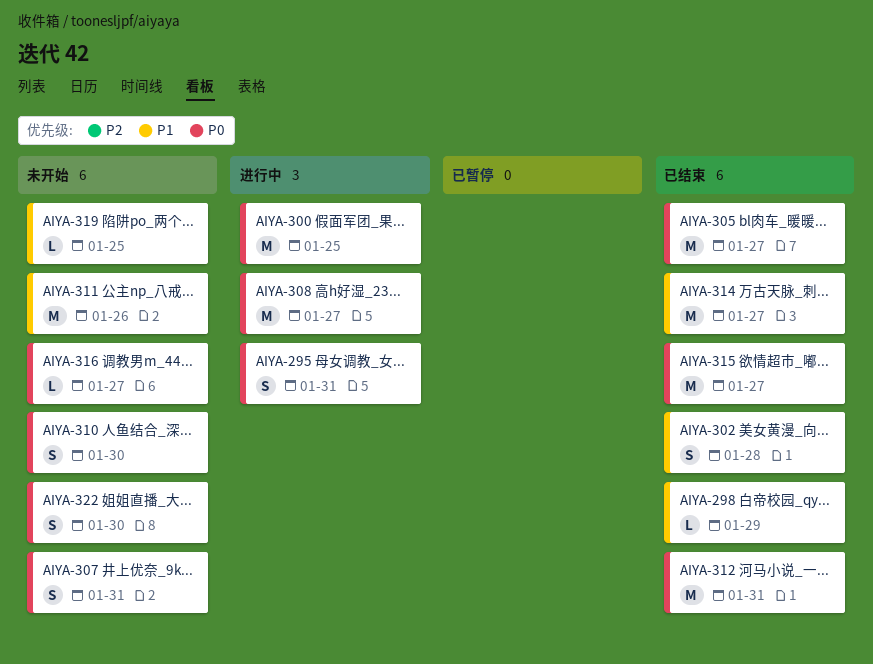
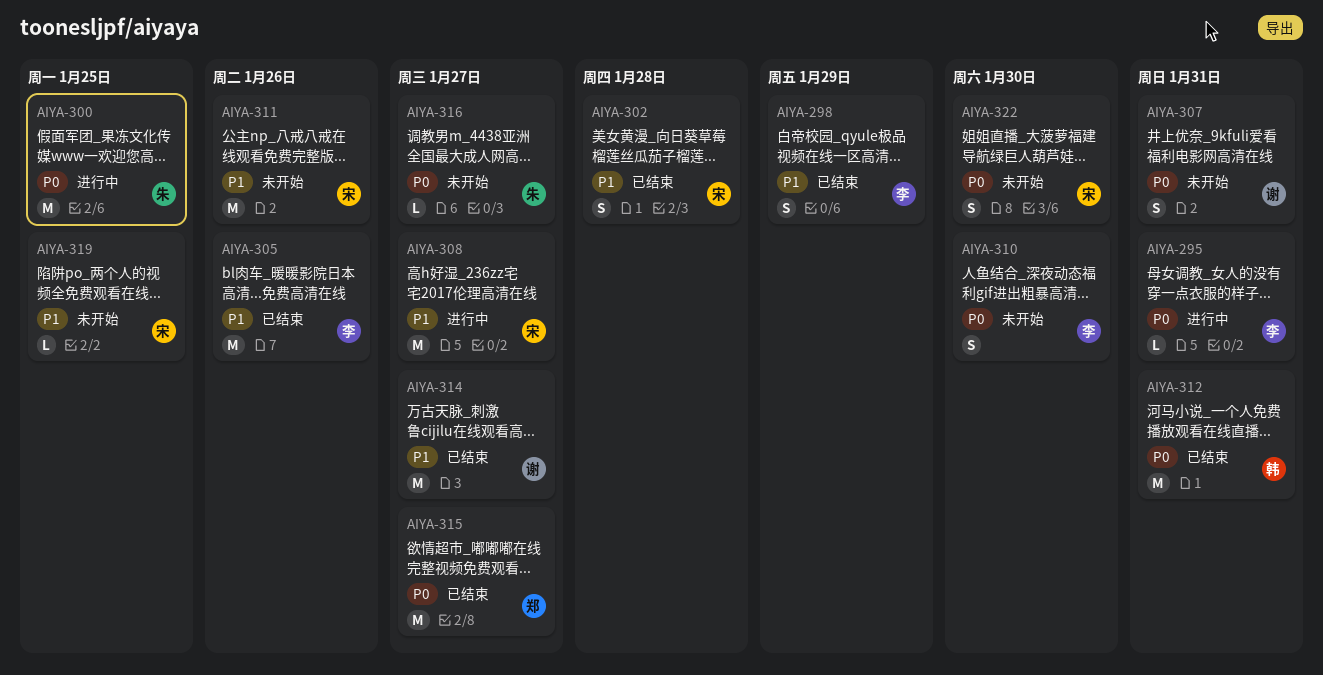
AIYA-295, estimate: S -> L
AIYA-298, estimate: L -> S
AIYA-305, priority: P0 -> P1
AIYA-305, due: Jan 27 -> Jan 26
AIYA-308, priority: P0 -> P1

